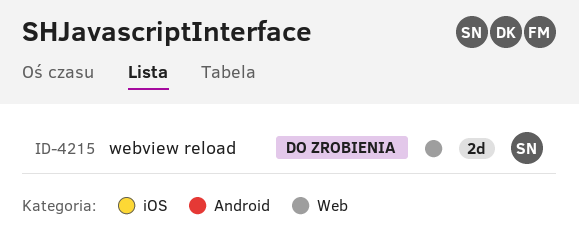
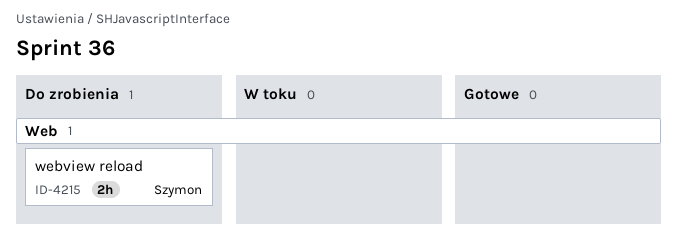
ID-4215, estimate: 2d -> 2h

